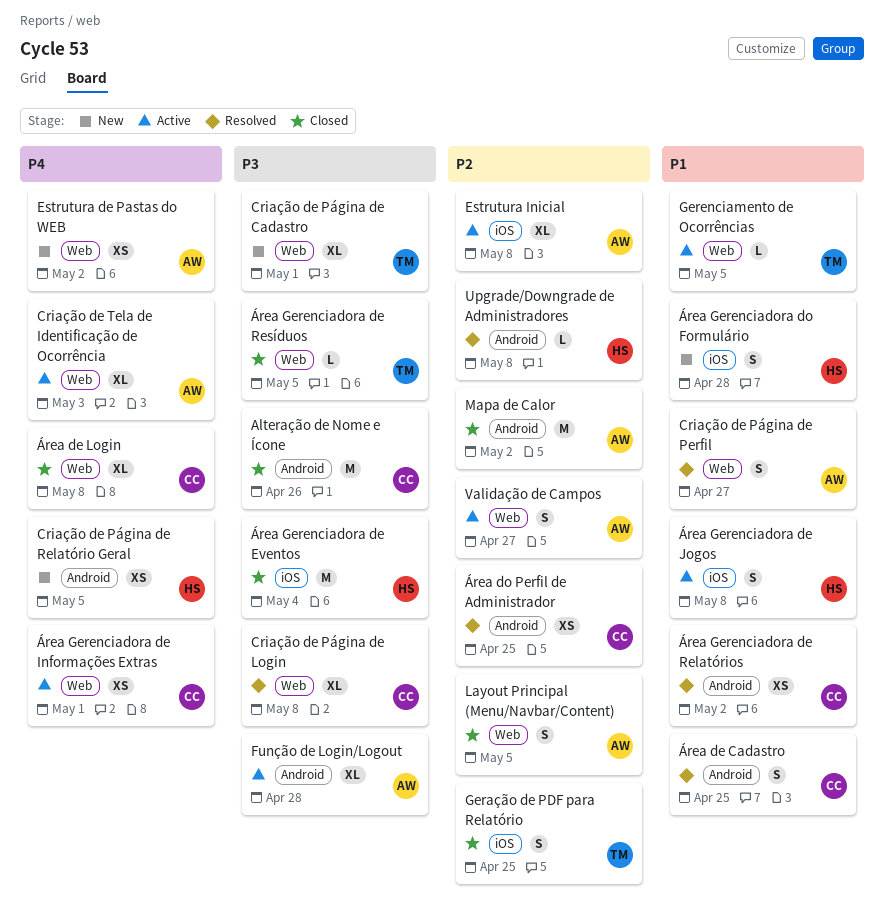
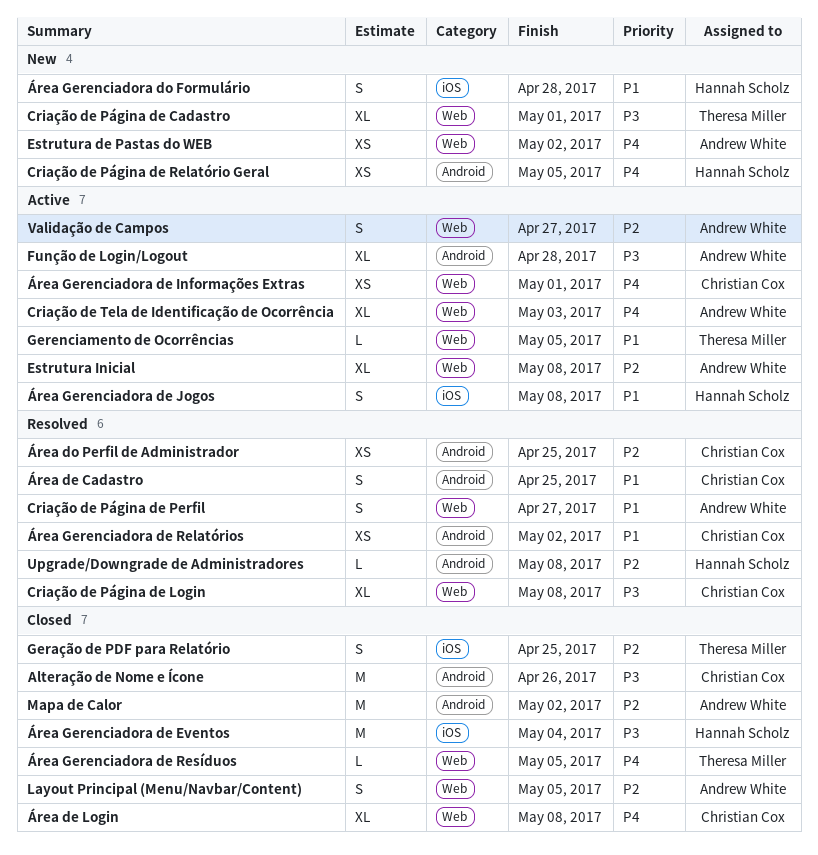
Estrutura Inicial, label: iOS -> Web
Área Gerenciadora de Resíduos, priority: P3 -> P4

